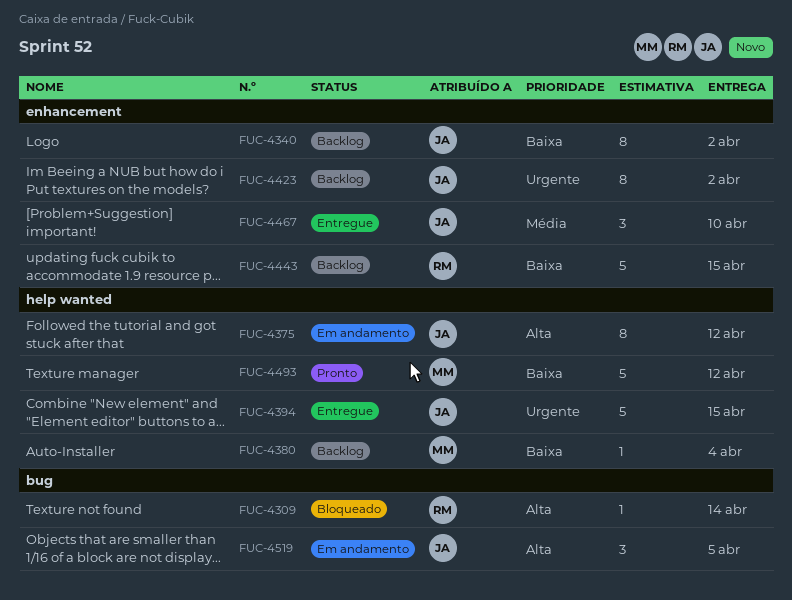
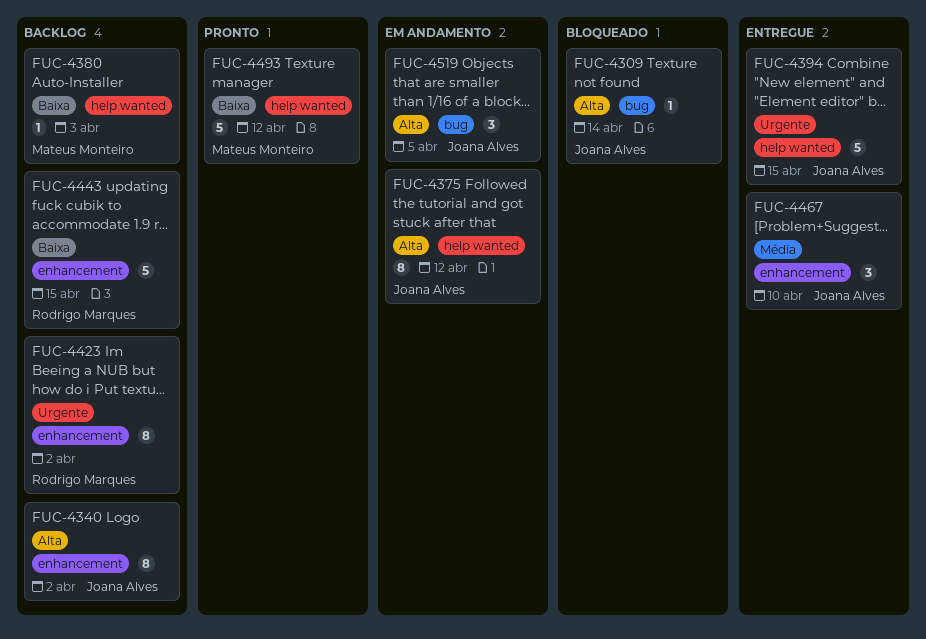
FUC-4309, owner: Rodrigo Marques -> Joana Alves
FUC-4340, priority: Baixa -> Alta
FUC-4380, due: Apr 4 -> Apr 3
FUC-4423, owner: Joana Alves -> Rodrigo Marques

